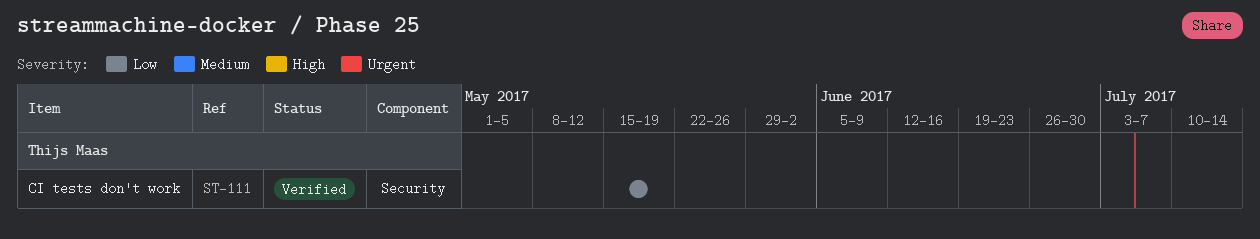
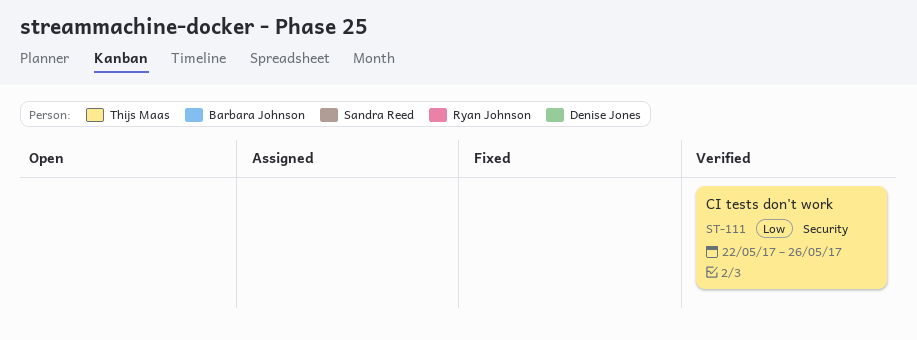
ST-111, start: May 15 -> May 22
ST-111, due: May 19 -> May 26

